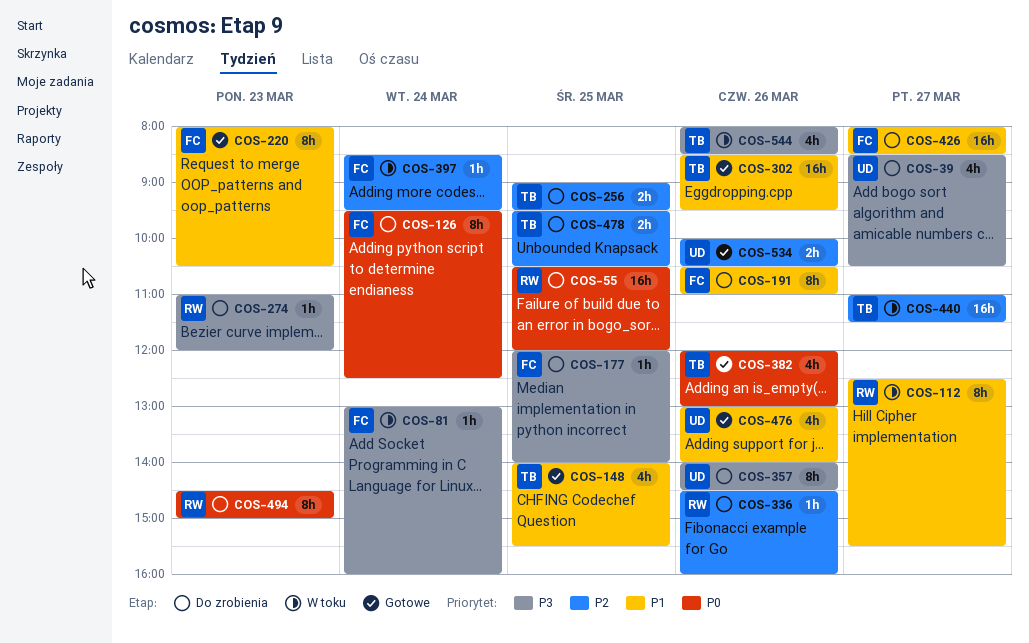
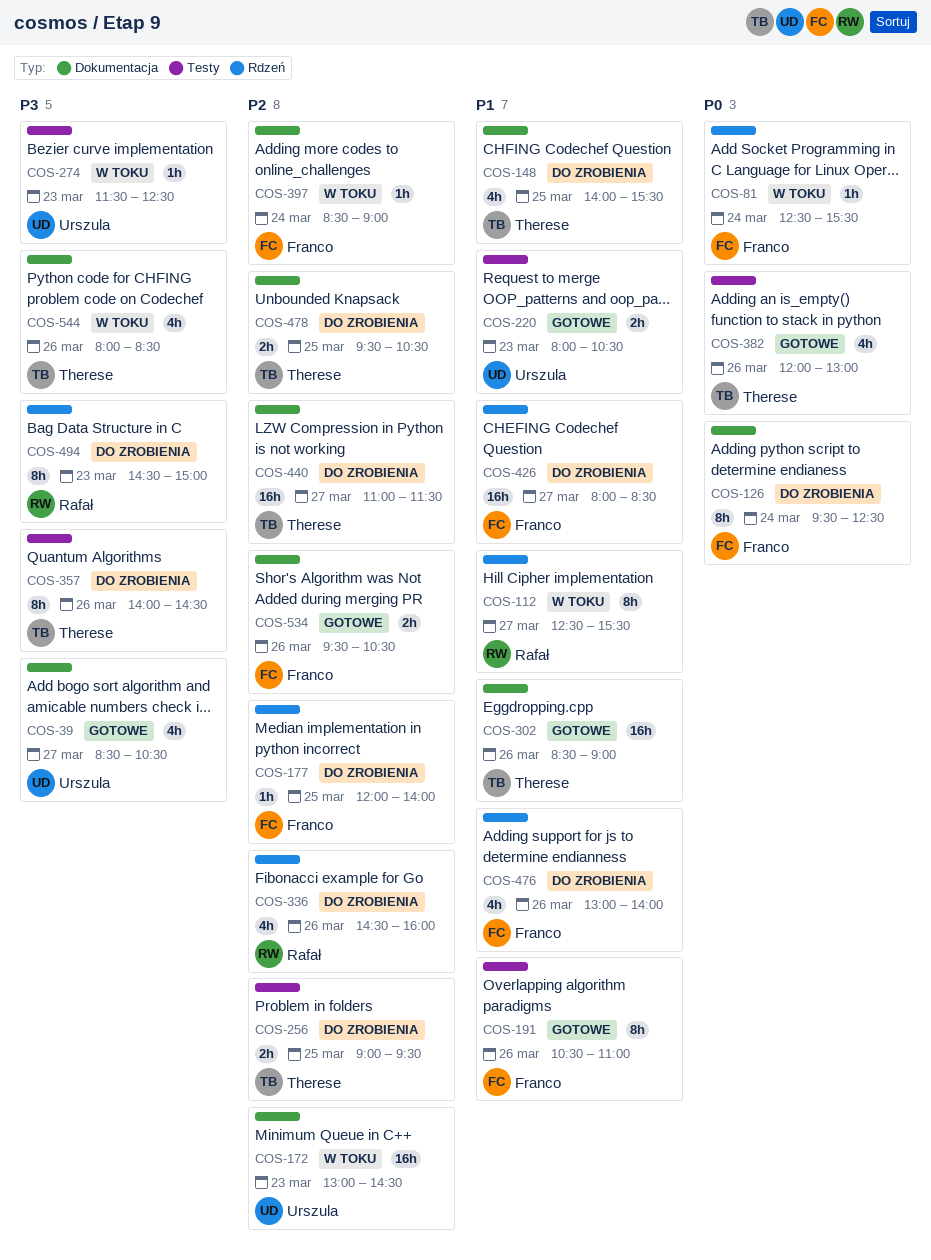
COS-39, status: Do zrobienia -> Gotowe
COS-55: present -> none
COS-81, priority: P3 -> P0
COS-81, begins: 13:00 -> 12:30
COS-81, ends: 16:00 -> 15:30
COS-148, status: Gotowe -> Do zrobienia
COS-172: none -> present
COS-177, priority: P3 -> P2
COS-191, status: Do zrobienia -> Gotowe
COS-220, owner: Franco -> Urszula
COS-220, estimate: 8h -> 2h
COS-274, status: Do zrobienia -> W toku
COS-274, owner: Rafał -> Urszula
COS-274, begins: 11:00 -> 11:30
COS-274, ends: 12:00 -> 12:30
COS-302, ends: 09:30 -> 09:00
COS-336, estimate: 1h -> 4h
COS-357, owner: Urszula -> Therese
COS-397, ends: 09:30 -> 09:00
COS-440, status: W toku -> Do zrobienia
COS-476, status: Gotowe -> Do zrobienia
COS-476, owner: Urszula -> Franco
COS-494, priority: P0 -> P3
COS-534, owner: Urszula -> Franco
COS-534, begins: 10:00 -> 09:30

